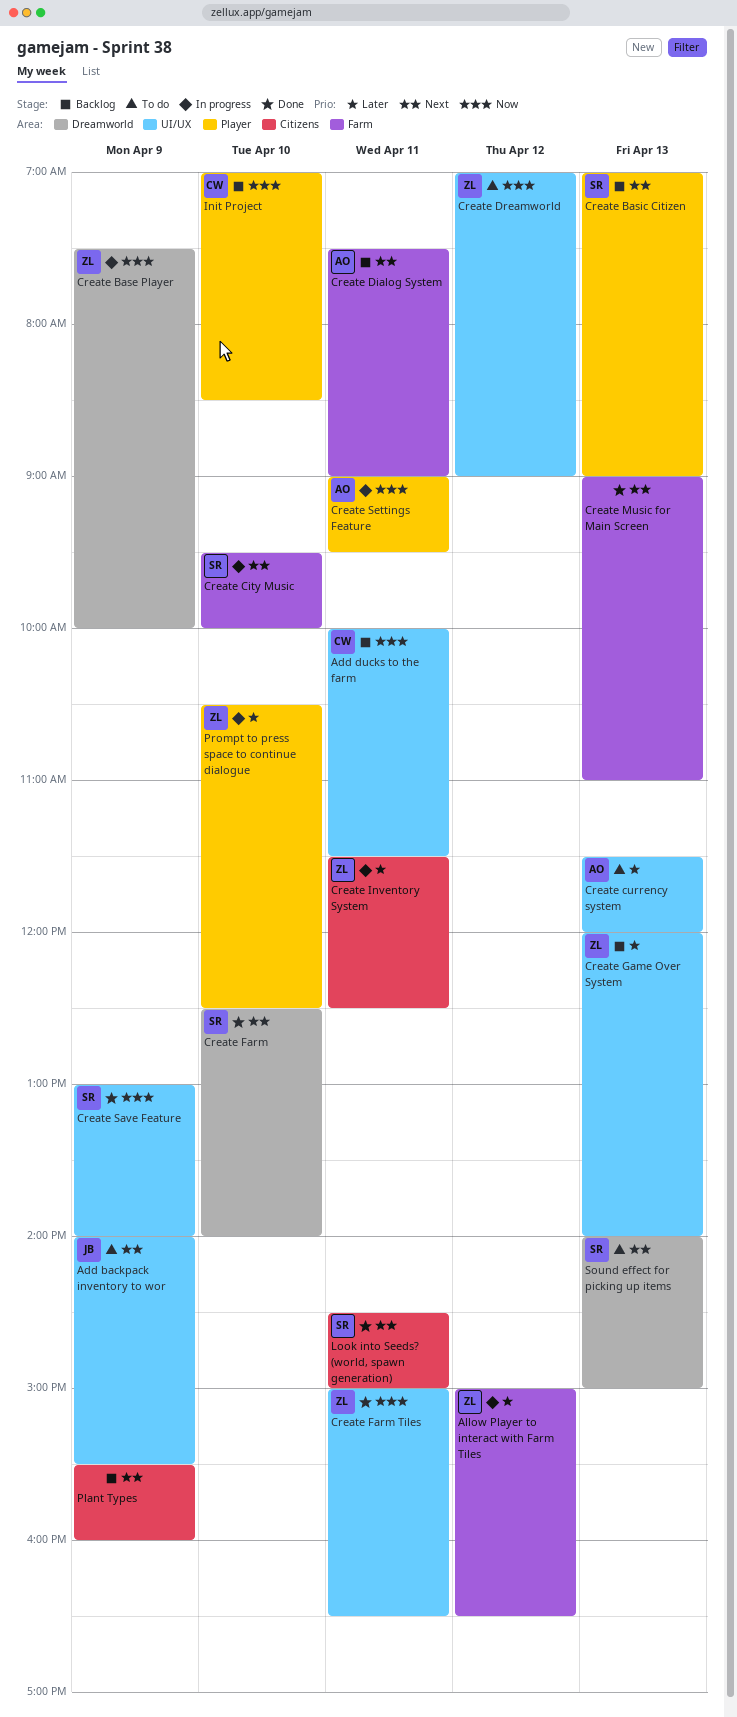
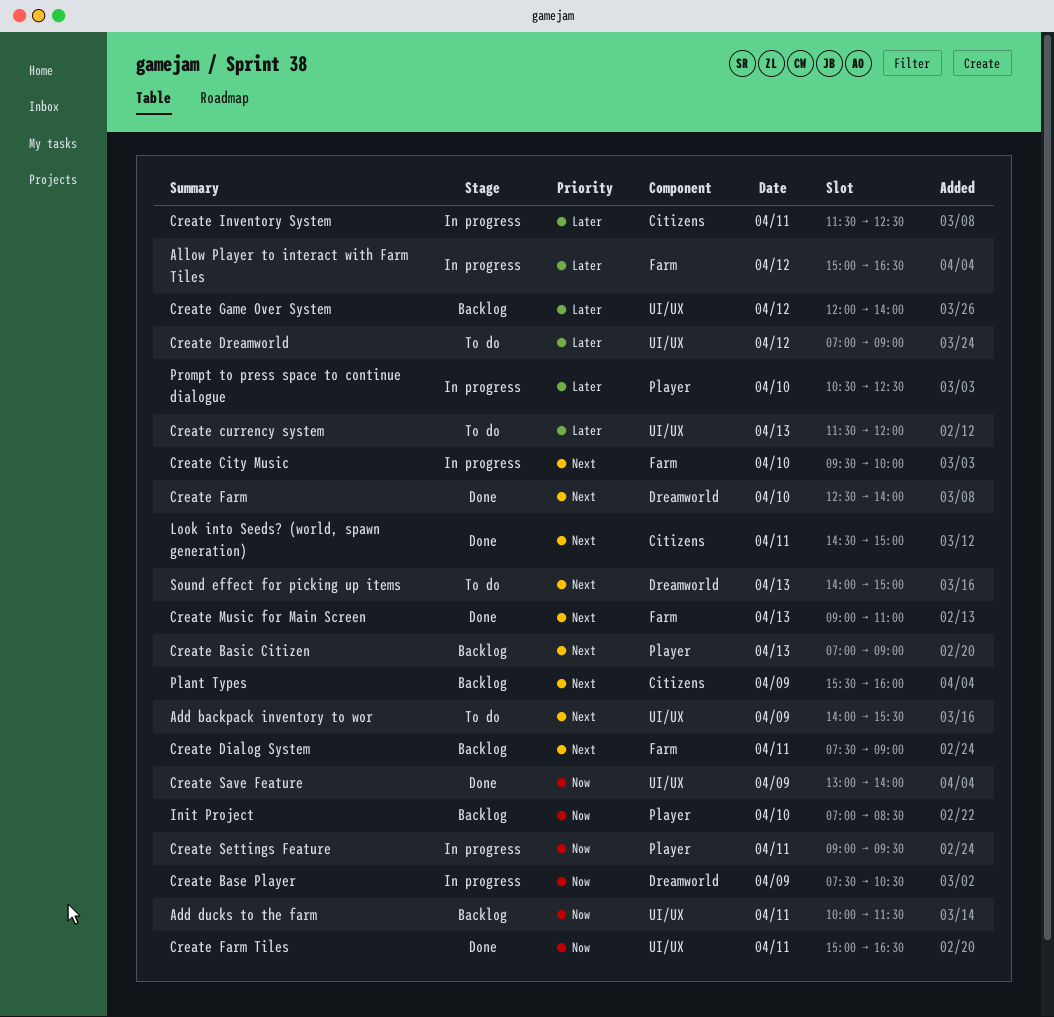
Create Base Player, ends: 10:00 -> 10:30
Create Dreamworld, priority: Now -> Later
Create Game Over System, day: Apr 13 -> Apr 12

